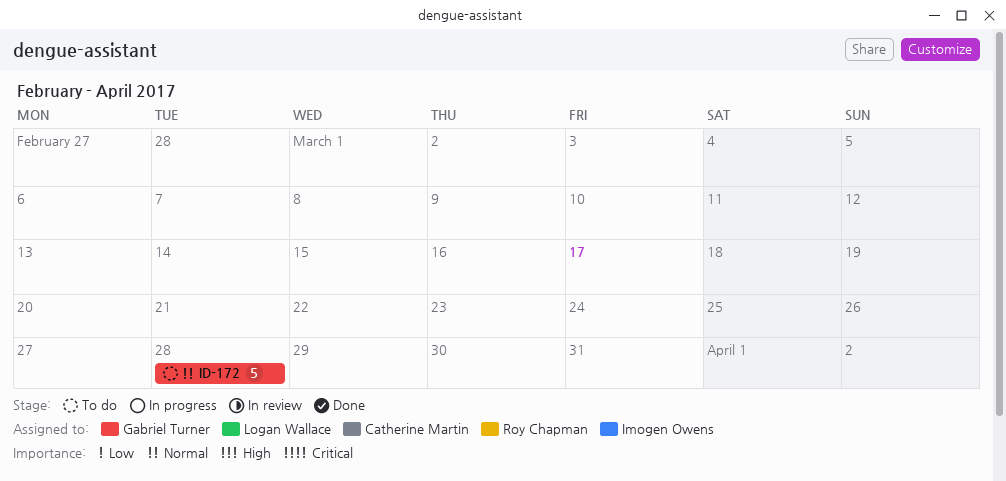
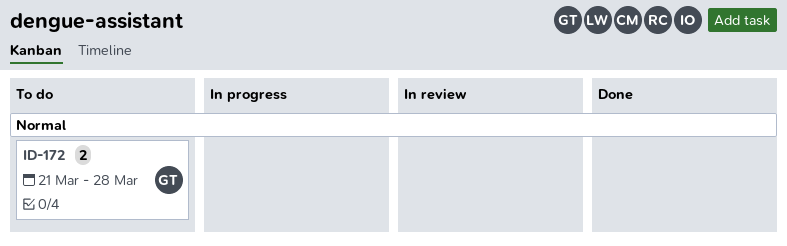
ID-172, estimate: 5 -> 2
ID-172, start: Mar 28 -> Mar 21

